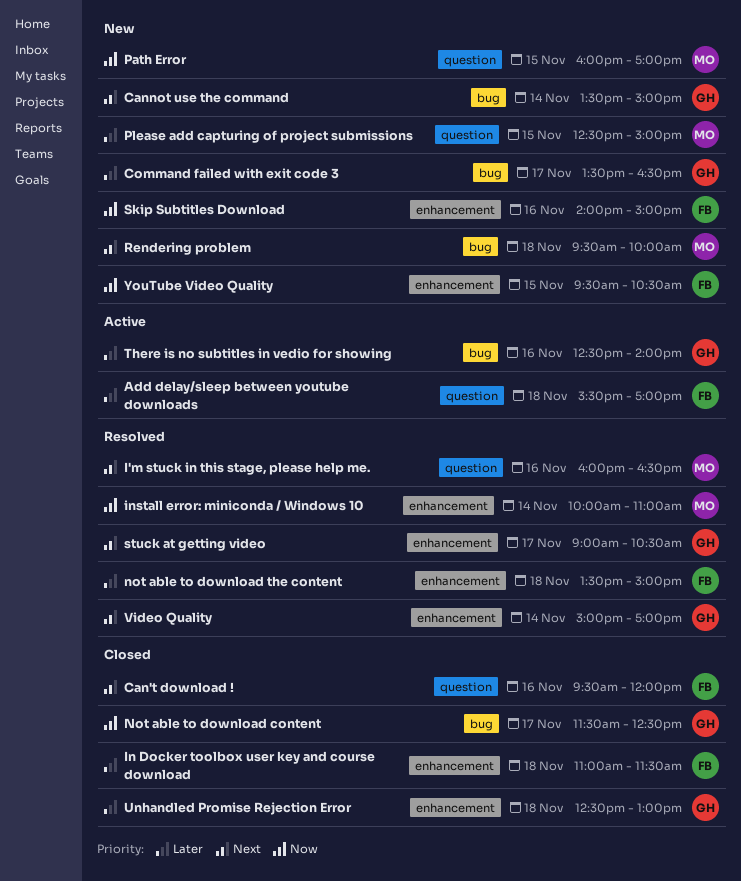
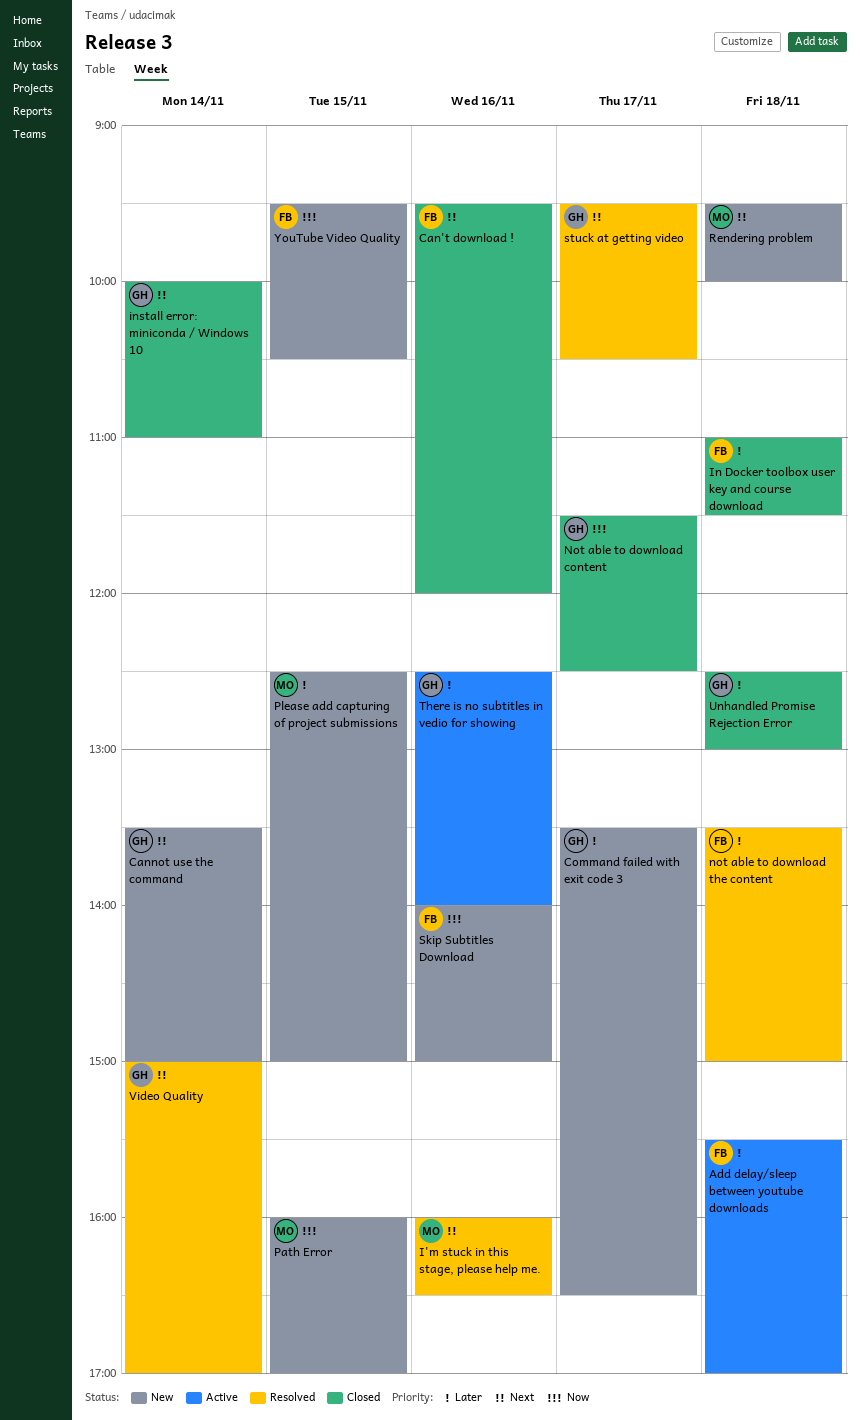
install error: miniconda / Windows 10, status: Resolved -> Closed
install error: miniconda / Windows 10, owner: MO -> GH
install error: miniconda / Windows 10, priority: Now -> Next
stuck at getting video, begins: 09:00 -> 09:30

